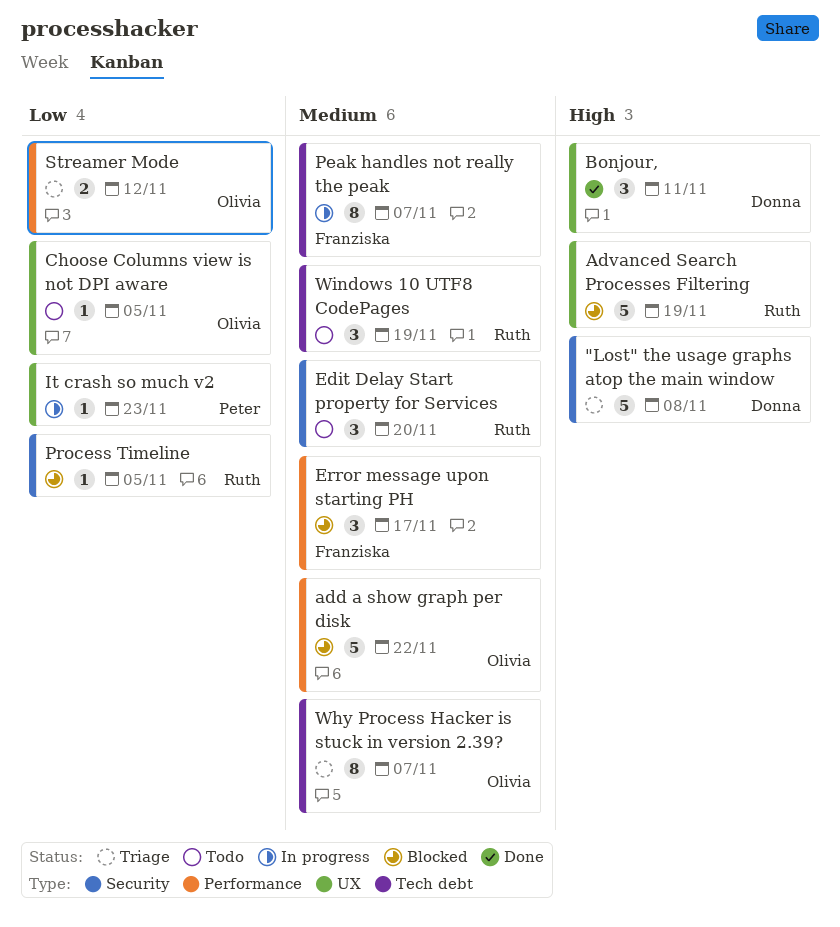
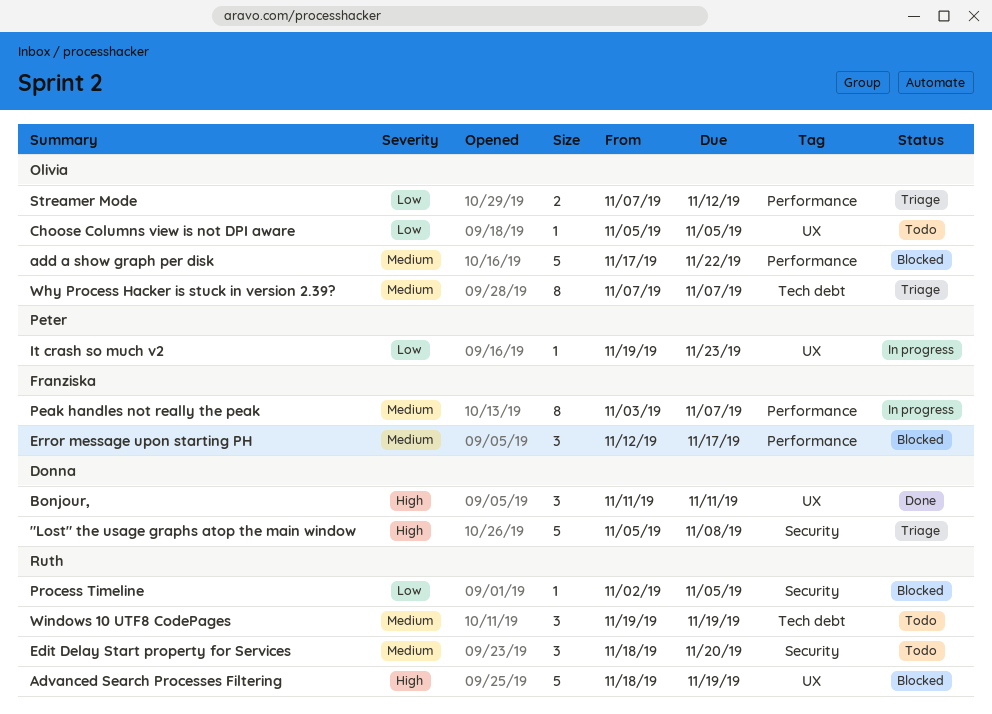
Peak handles not really the peak, label: Tech debt -> Performance

